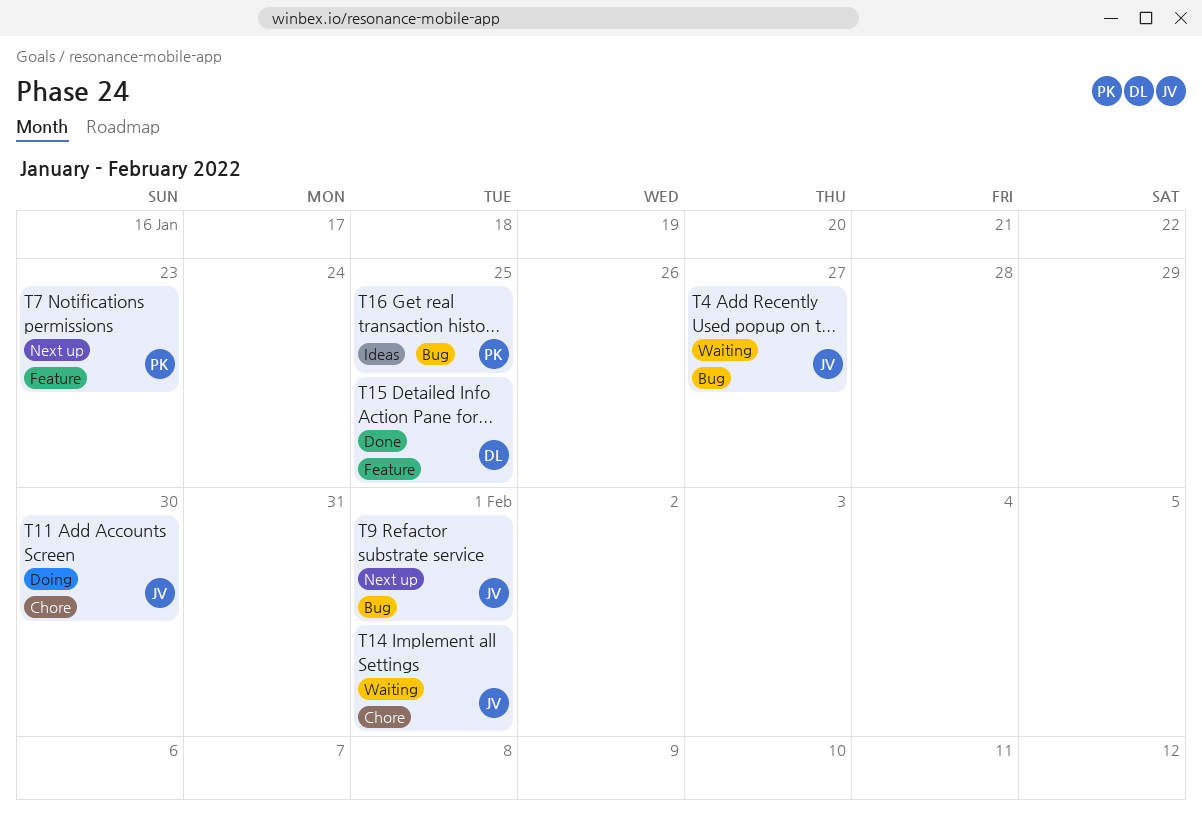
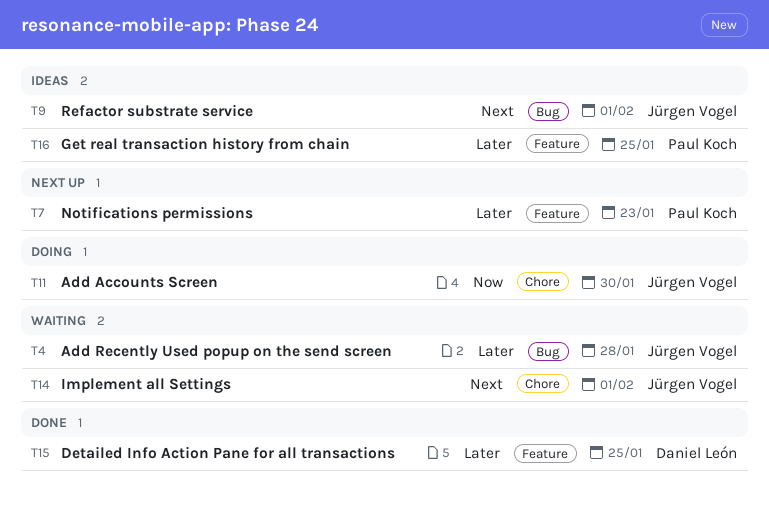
T4, due: Jan 27 -> Jan 28
T9, status: Next up -> Ideas
T16, label: Bug -> Feature

